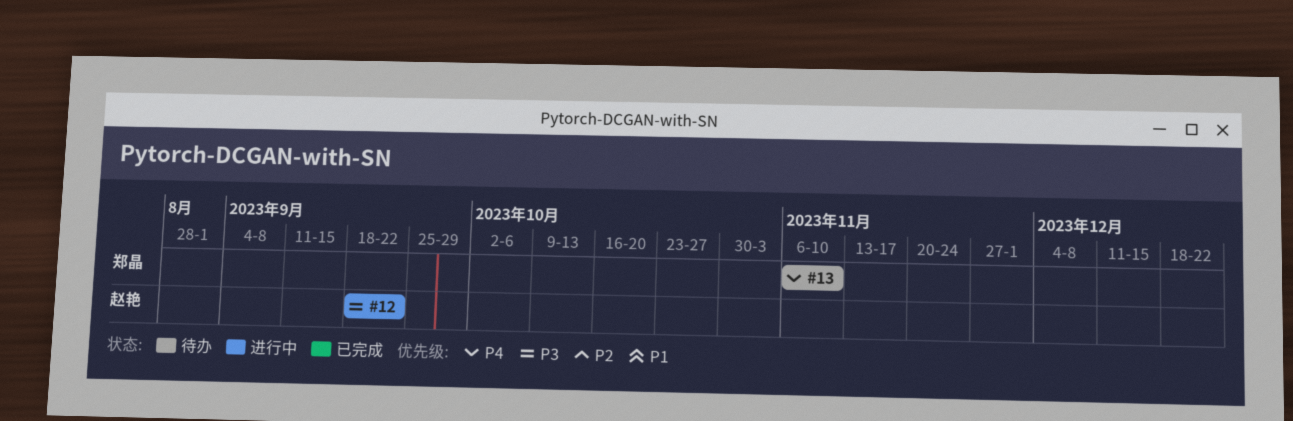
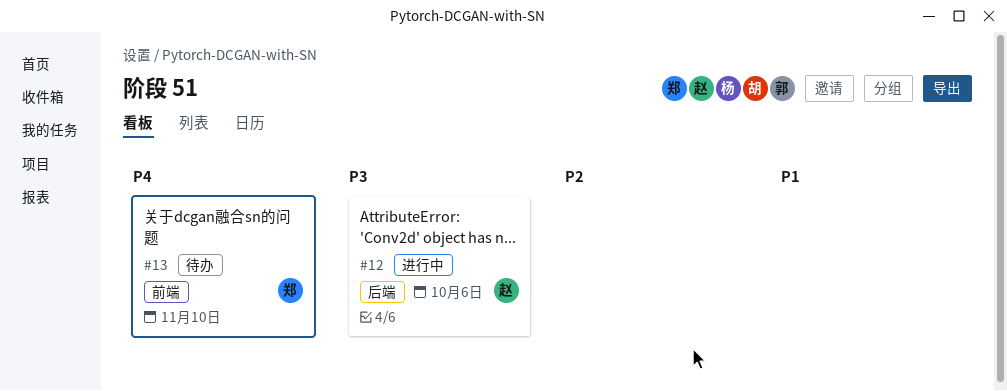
#12, due: Sep 22 -> Oct 6

